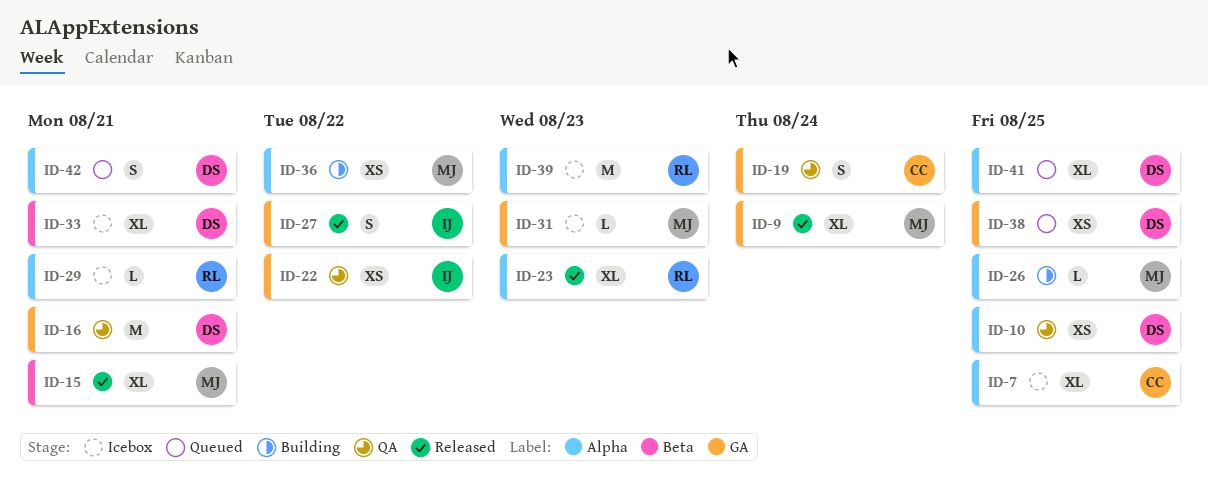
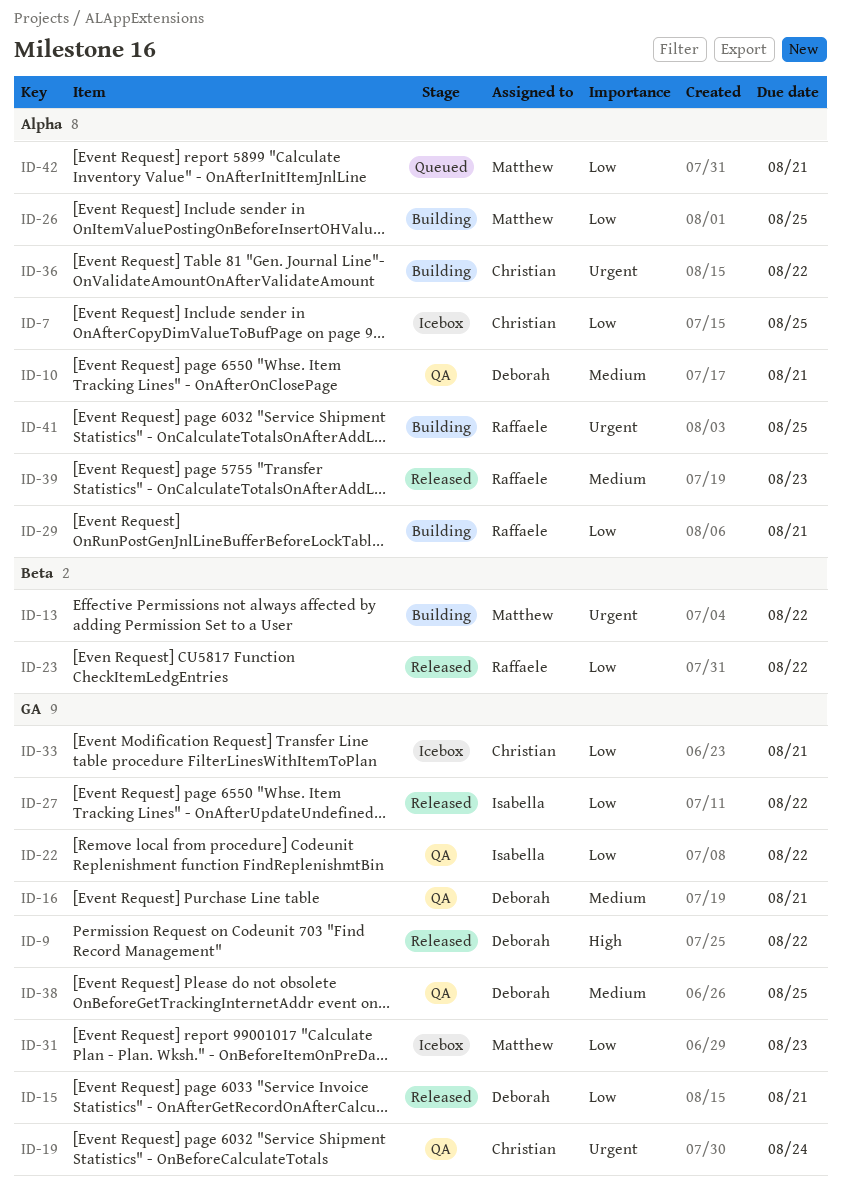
ID-9, owner: Matthew -> Deborah
ID-9, due: Aug 24 -> Aug 22
ID-10, due: Aug 25 -> Aug 21
ID-13: none -> present
ID-15, owner: Matthew -> Deborah
ID-15, label: Beta -> GA
ID-23, label: Alpha -> Beta
ID-23, due: Aug 23 -> Aug 22
ID-29, status: Icebox -> Building
ID-33, owner: Deborah -> Christian
ID-33, label: Beta -> GA
ID-36, owner: Matthew -> Christian
ID-38, status: Queued -> QA
ID-39, status: Icebox -> Released
ID-41, status: Queued -> Building
ID-41, owner: Deborah -> Raffaele
ID-42, owner: Deborah -> Matthew

